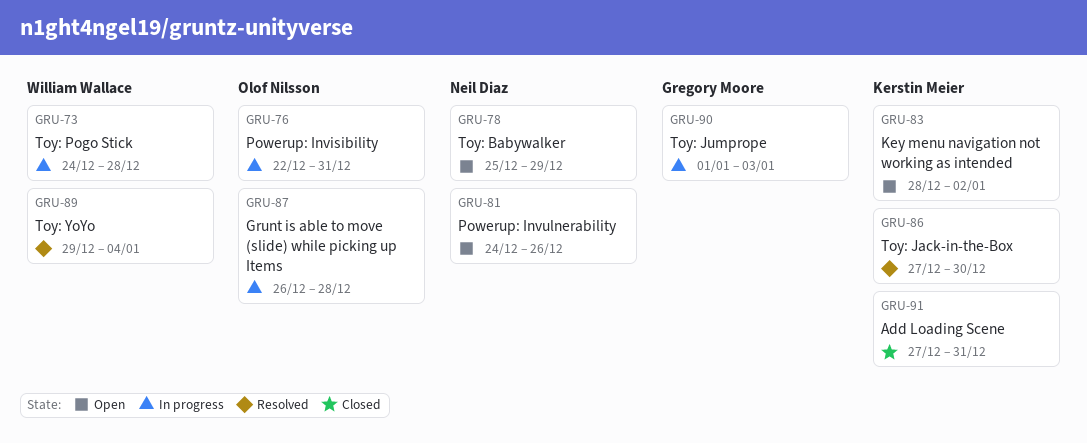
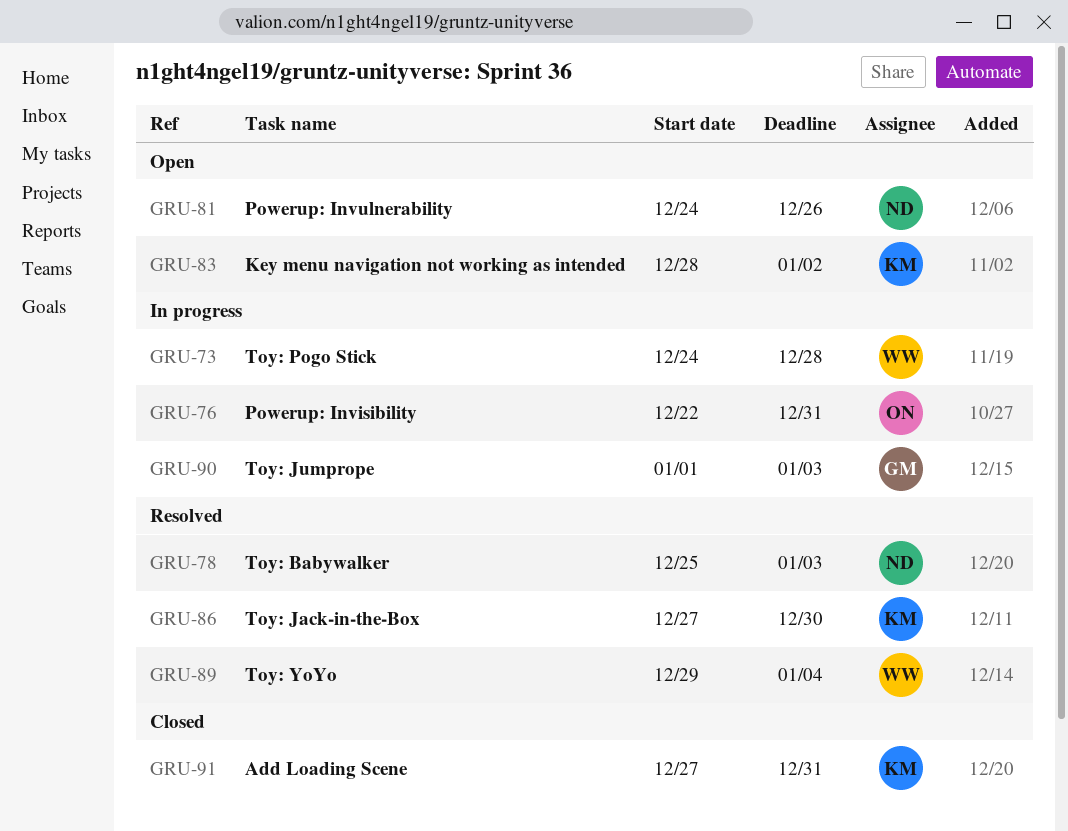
GRU-78, status: Open -> Resolved
GRU-78, due: Dec 29 -> Jan 3
GRU-87: present -> none

